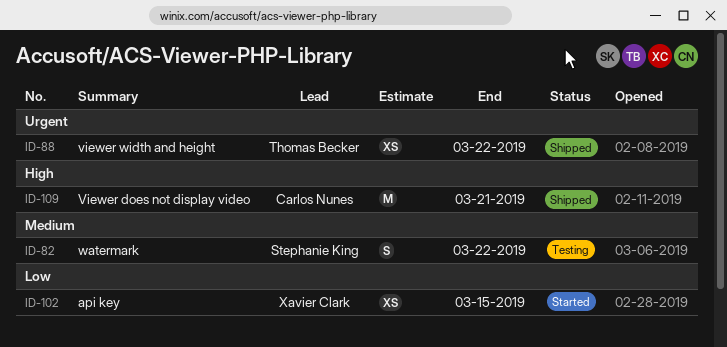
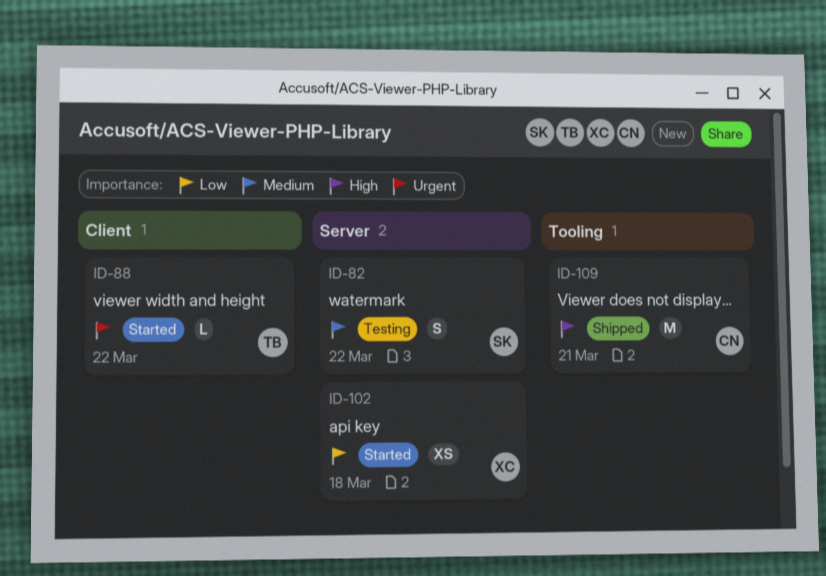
ID-88, status: Shipped -> Started
ID-88, estimate: XS -> L
ID-102, due: Mar 15 -> Mar 18

